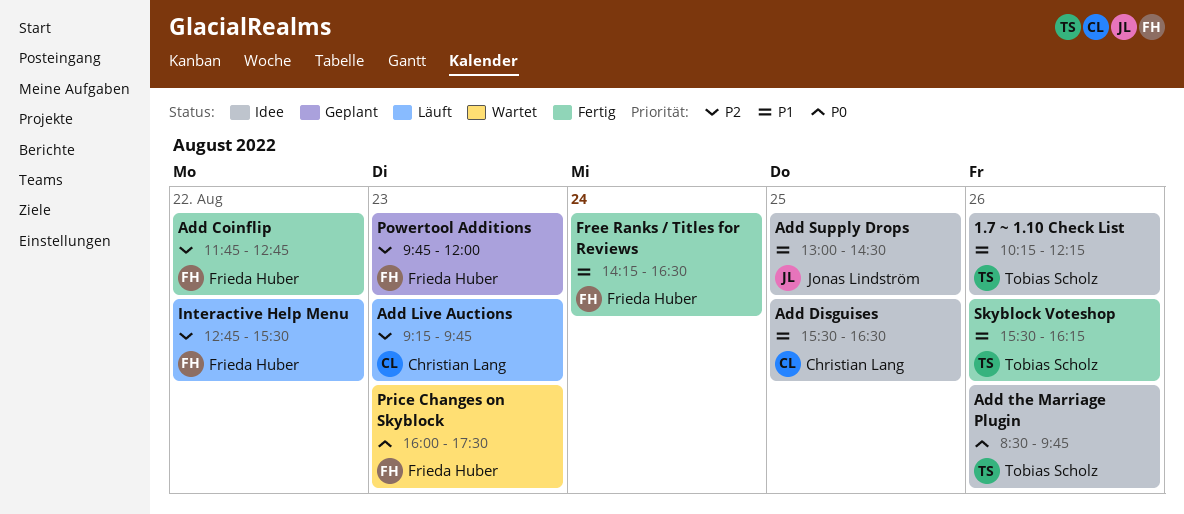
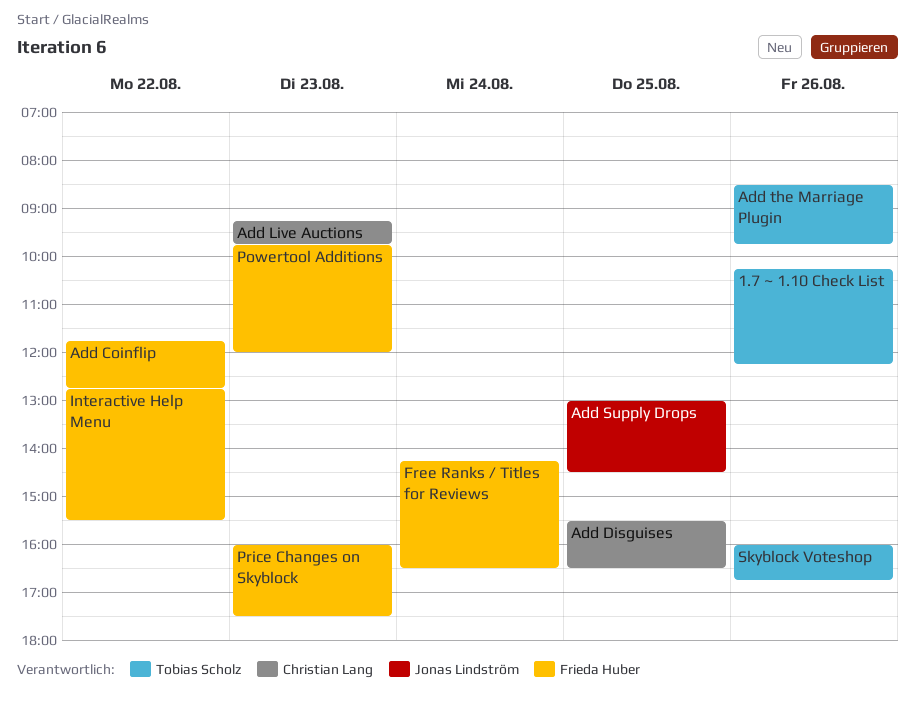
Skyblock Voteshop, begins: 15:30 -> 16:00
Skyblock Voteshop, ends: 16:15 -> 16:45

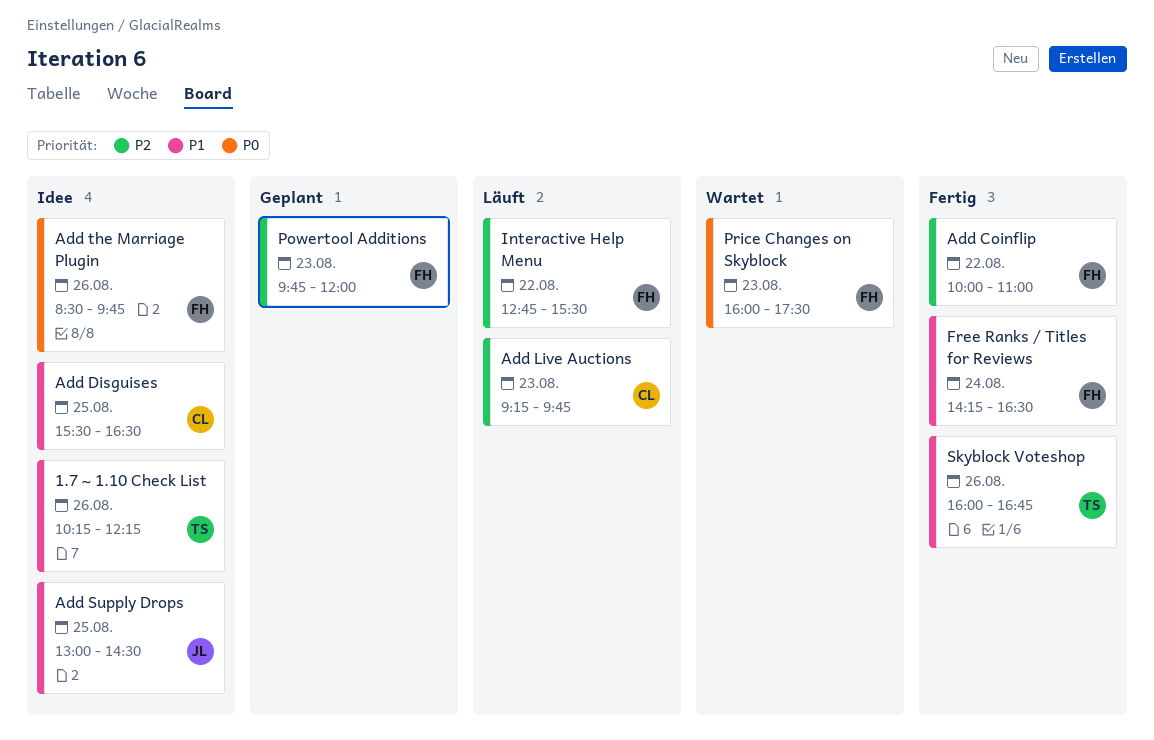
Add Coinflip, begins: 11:45 -> 10:00
Add Coinflip, ends: 12:45 -> 11:00
Add the Marriage Plugin, owner: Tobias Scholz -> Frieda Huber

